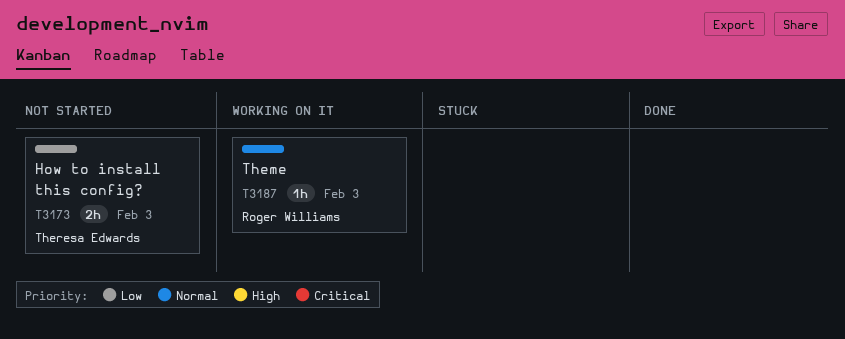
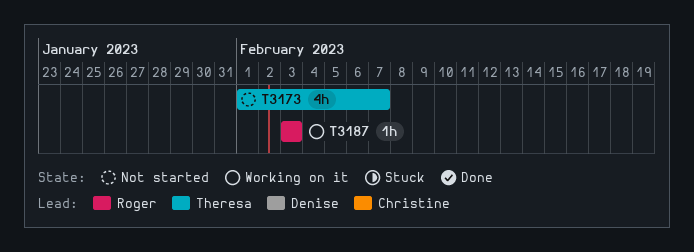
T3173, estimate: 2h -> 4h
T3173, due: Feb 3 -> Feb 7

